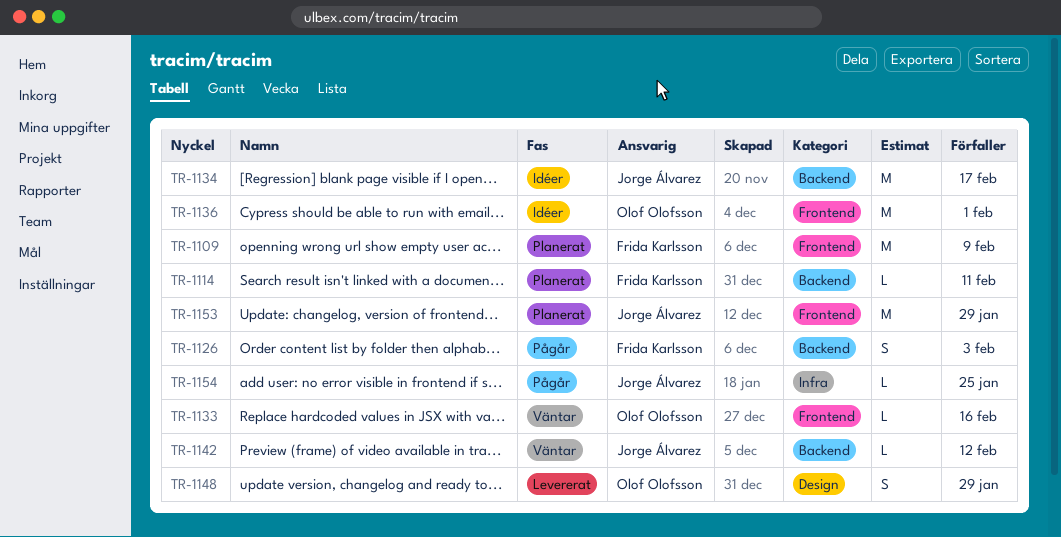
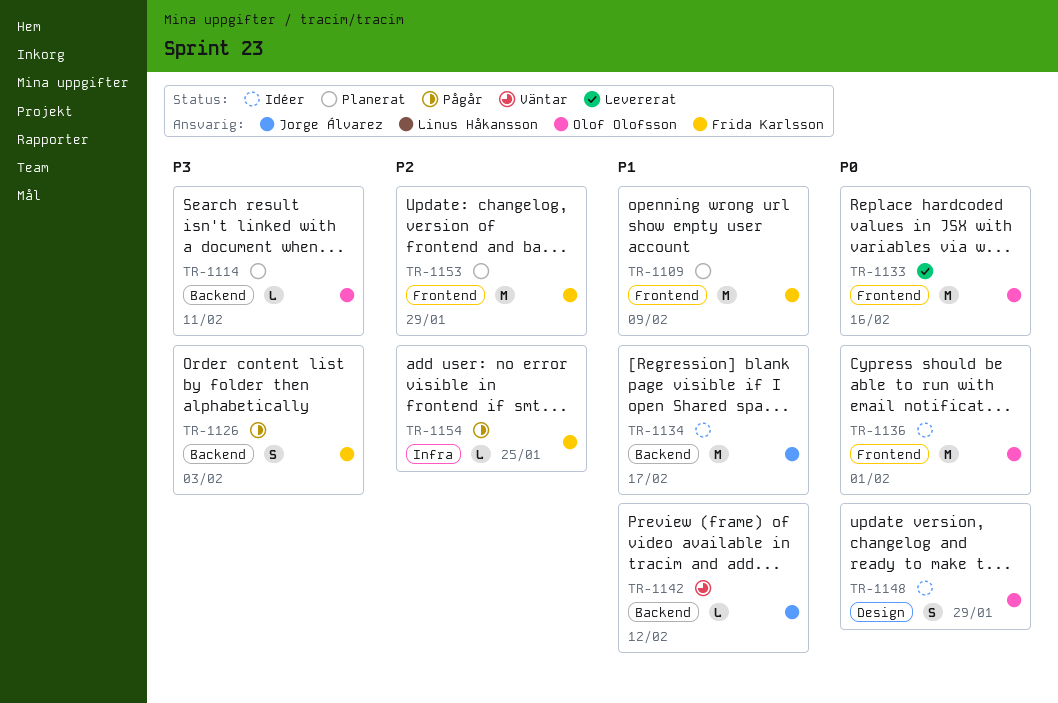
TR-1114, owner: Frida Karlsson -> Olof Olofsson
TR-1133, status: Väntar -> Levererat
TR-1133, estimate: L -> M
TR-1148, status: Levererat -> Idéer
TR-1153, owner: Jorge Álvarez -> Frida Karlsson
TR-1154, owner: Jorge Álvarez -> Frida Karlsson

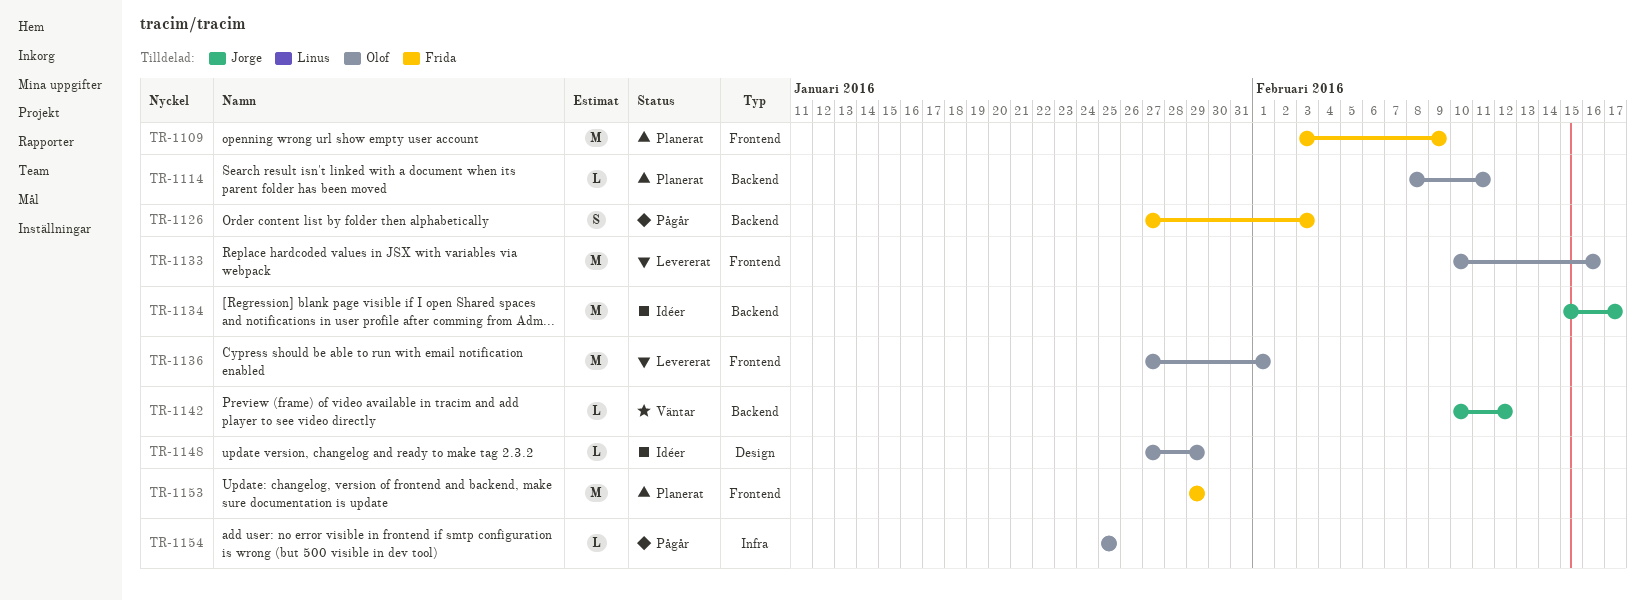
TR-1136, status: Idéer -> Levererat
TR-1148, estimate: S -> L
TR-1154, owner: Frida Karlsson -> Olof Olofsson

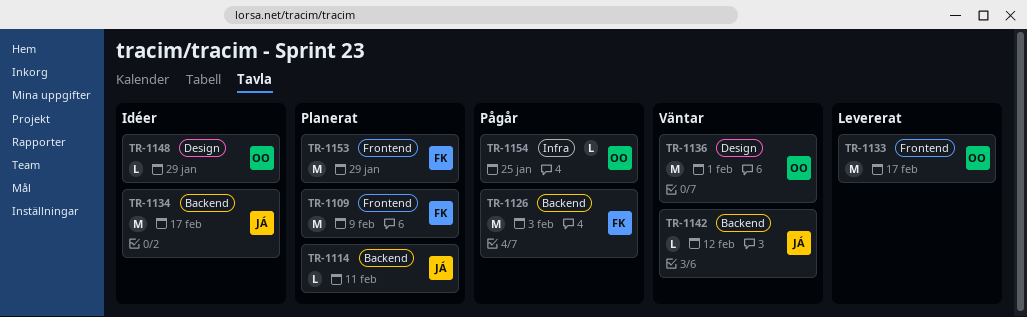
TR-1114, owner: Olof -> Jorge
TR-1126, estimate: S -> M
TR-1133, due: Feb 16 -> Feb 17
TR-1136, status: Levererat -> Väntar
TR-1136, label: Frontend -> Design

